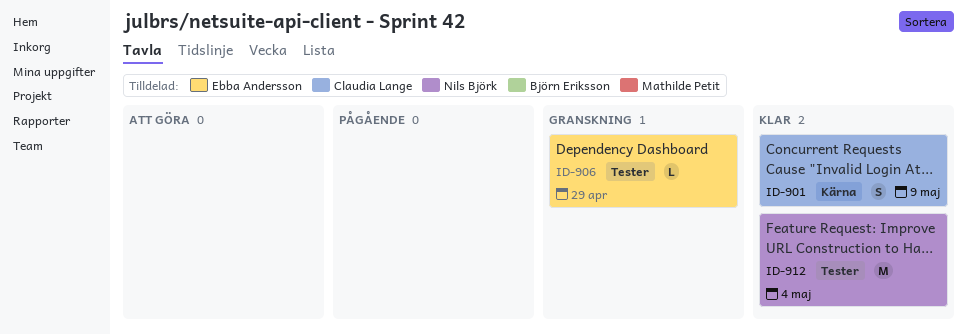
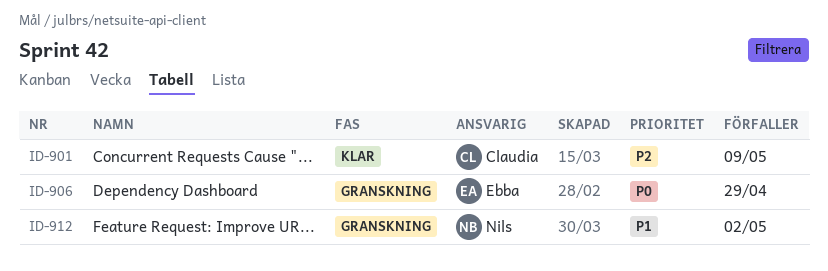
ID-912, status: Klar -> Granskning
ID-912, due: May 4 -> May 2

